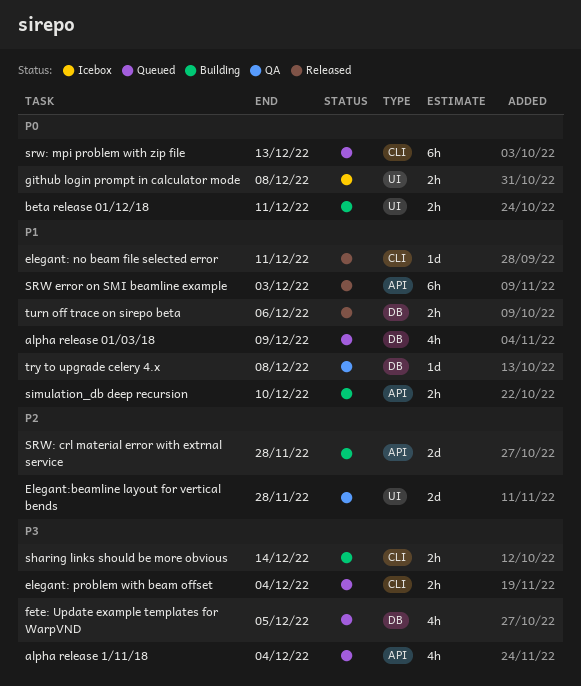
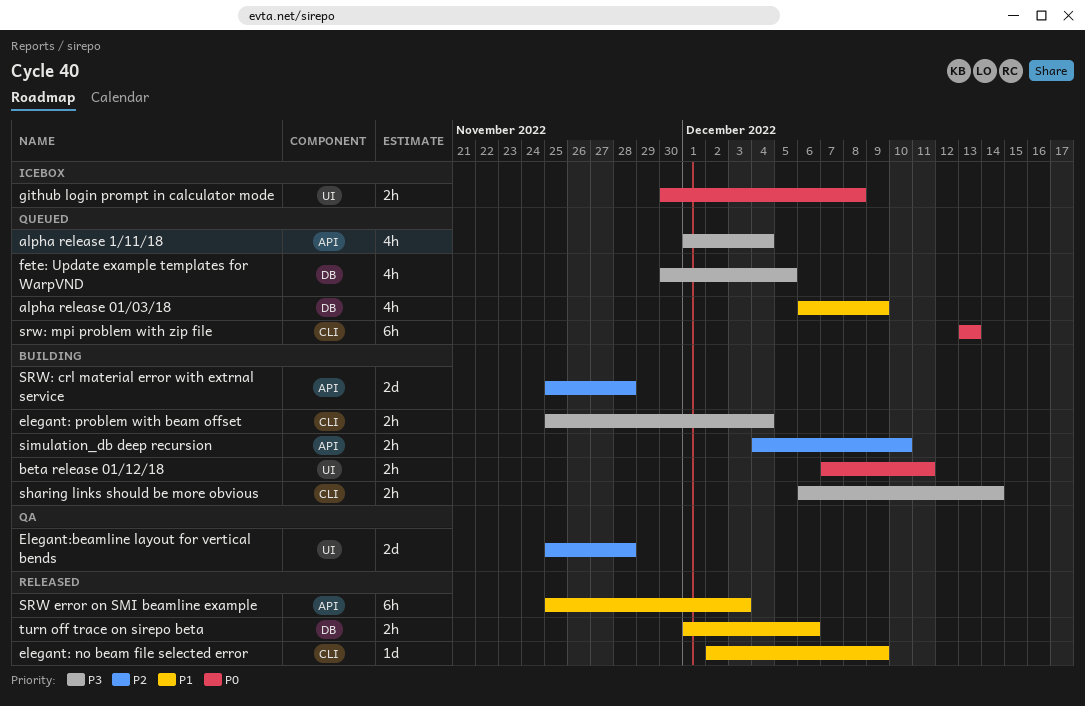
elegant: no beam file selected error, due: Dec 11 -> Dec 9
elegant: problem with beam offset, status: Queued -> Building
simulation_db deep recursion, priority: P1 -> P2
try to upgrade celery 4.x: present -> none

